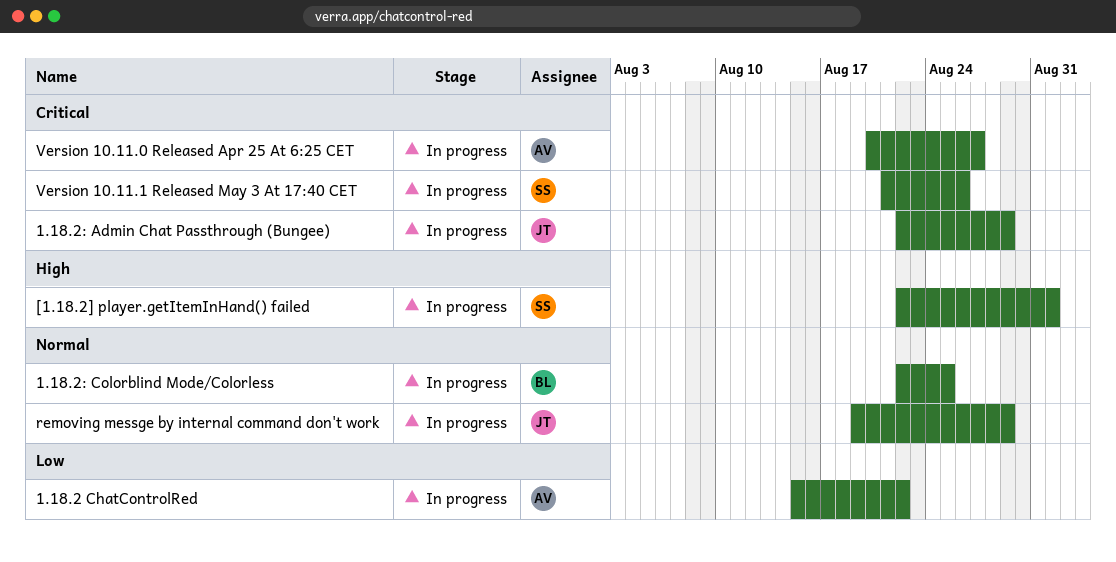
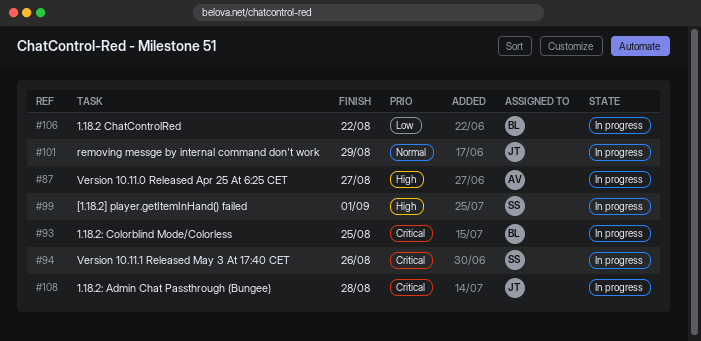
1.18.2 ChatControlRed, owner: AV -> BL
1.18.2: Admin Chat Passthrough (Bungee), due: Aug 29 -> Aug 28
1.18.2: Colorblind Mode/Colorless, priority: Normal -> Critical
Version 10.11.0 Released Apr 25 At 6:25 CET, priority: Critical -> High

